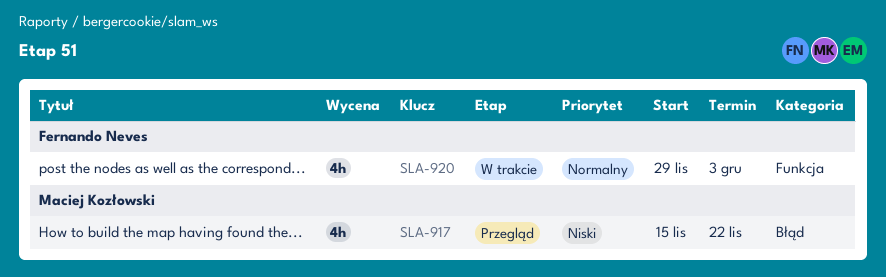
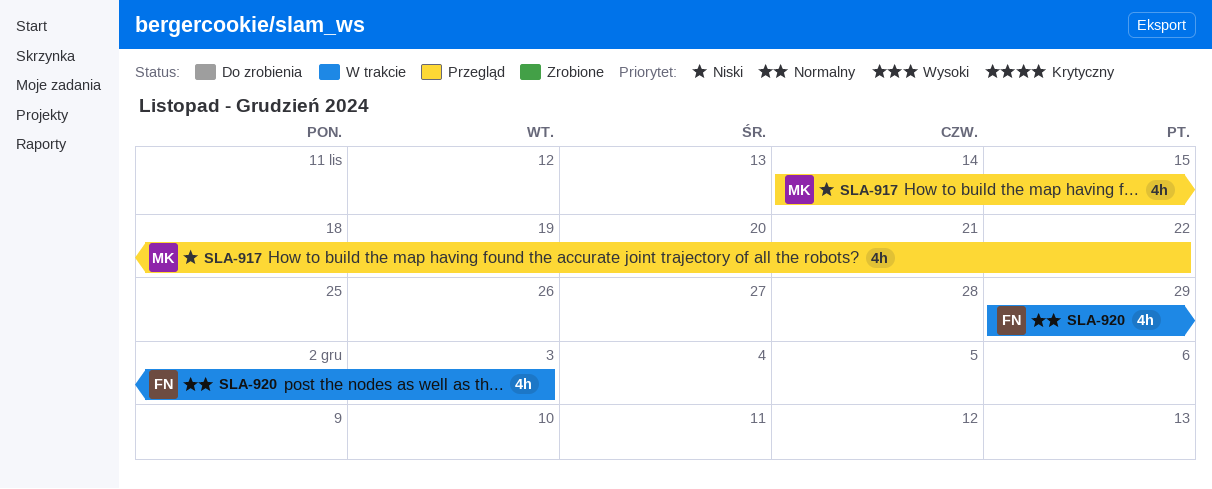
SLA-917, start: Nov 15 -> Nov 14

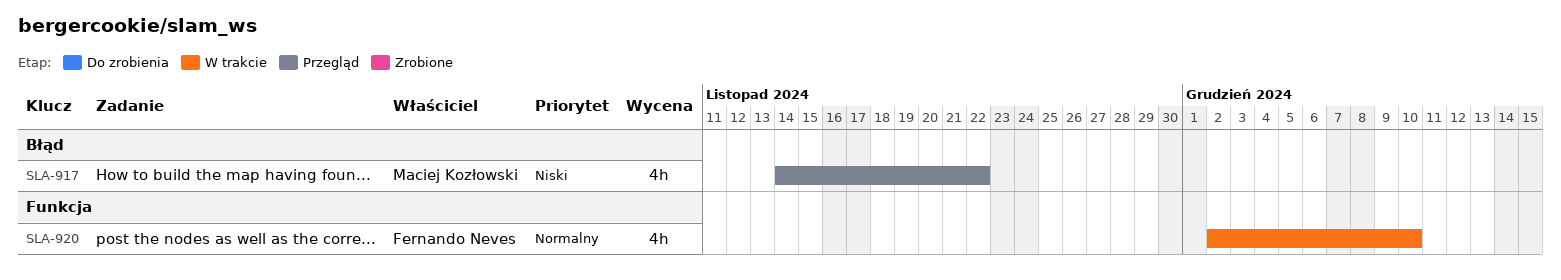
SLA-920, start: Nov 29 -> Dec 2
SLA-920, due: Dec 3 -> Dec 10

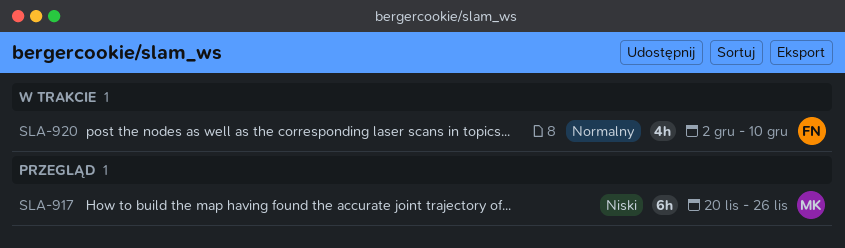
SLA-917, estimate: 4h -> 6h
SLA-917, start: Nov 14 -> Nov 20
SLA-917, due: Nov 22 -> Nov 26

